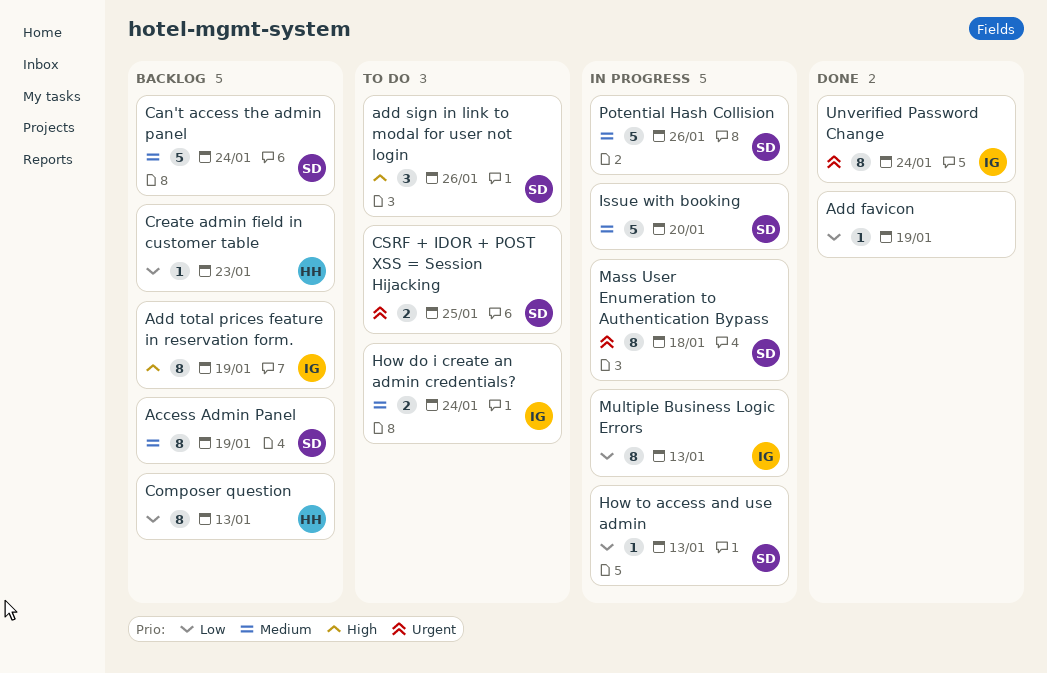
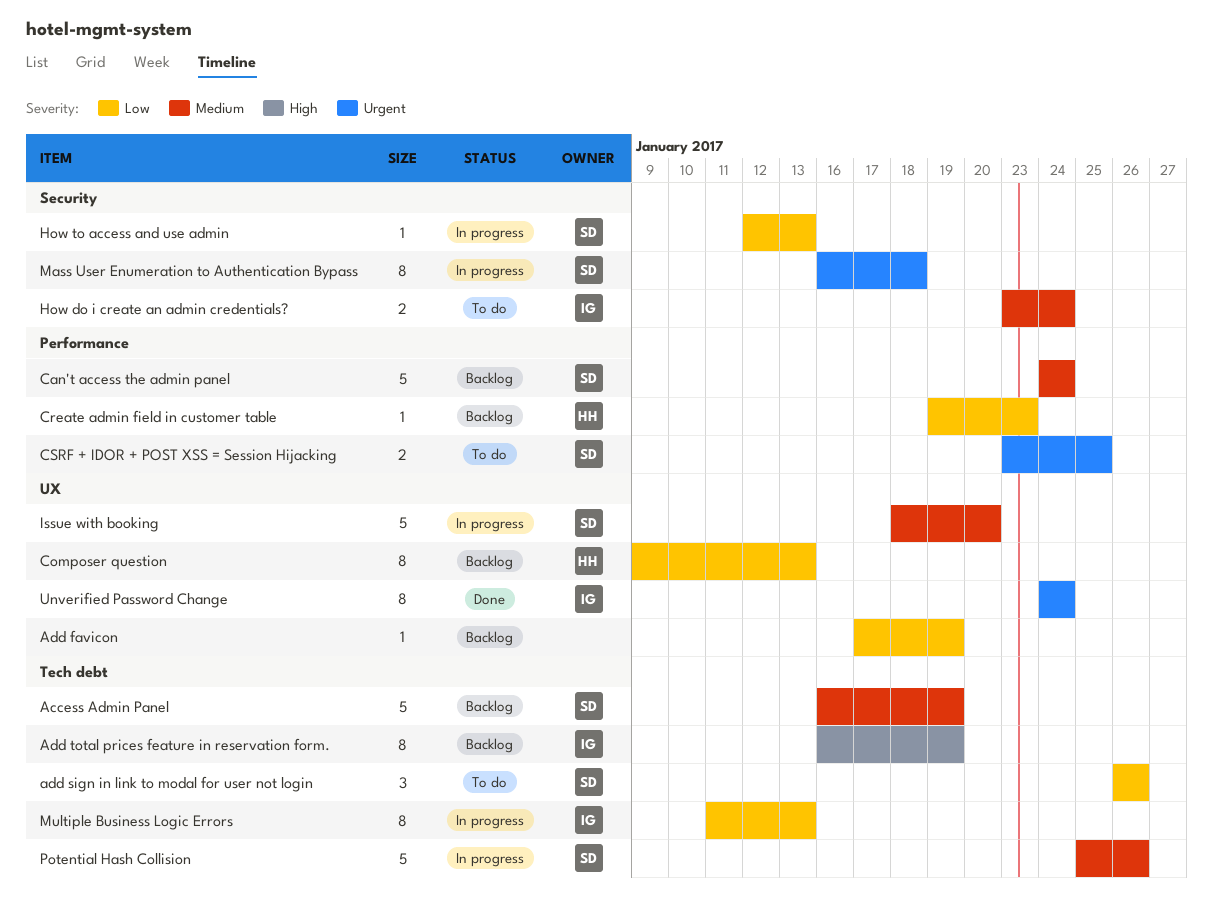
Access Admin Panel, estimate: 8 -> 5
Add favicon, status: Done -> Backlog
add sign in link to modal for user not login, priority: High -> Low

